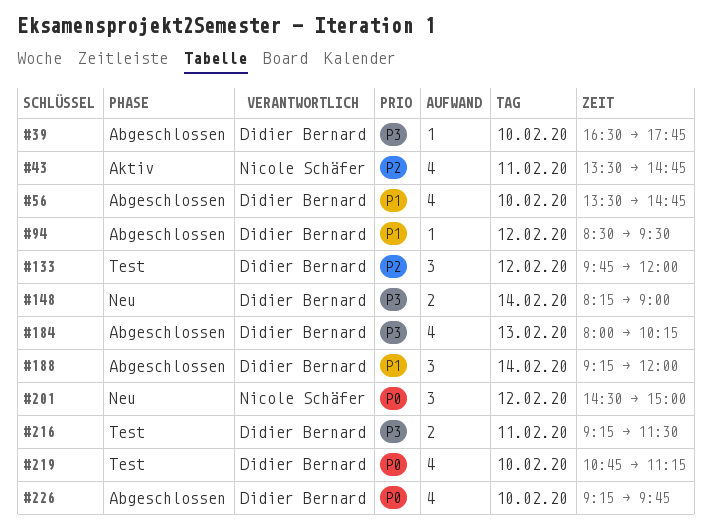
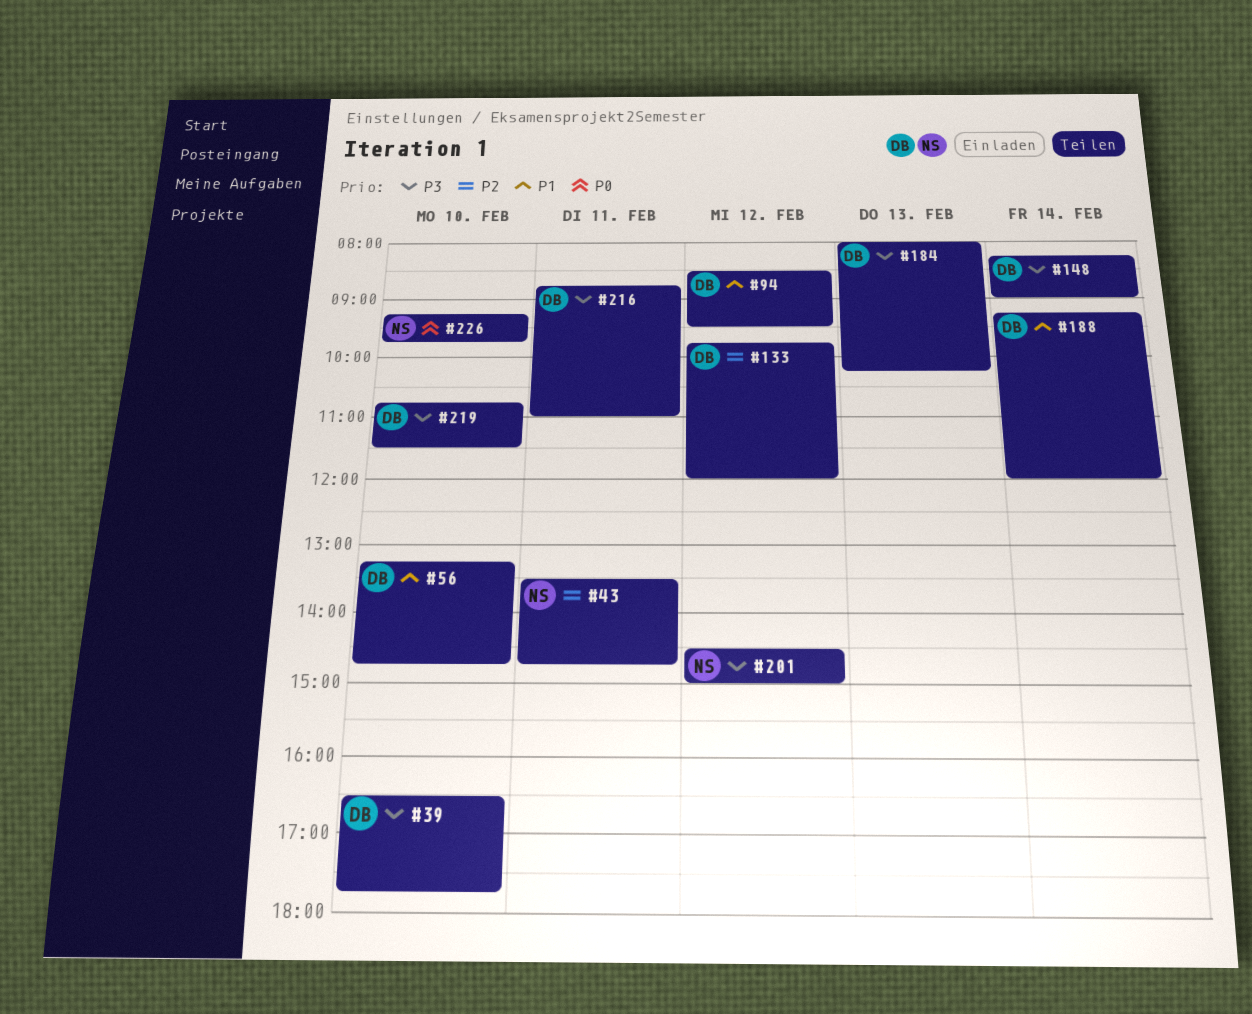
#56, begins: 13:30 -> 13:15
#201, priority: P0 -> P3
#216, begins: 09:15 -> 08:45
#216, ends: 11:30 -> 11:00
#219, priority: P0 -> P3
#219, ends: 11:15 -> 11:30
#226, owner: Didier Bernard -> Nicole Schäfer

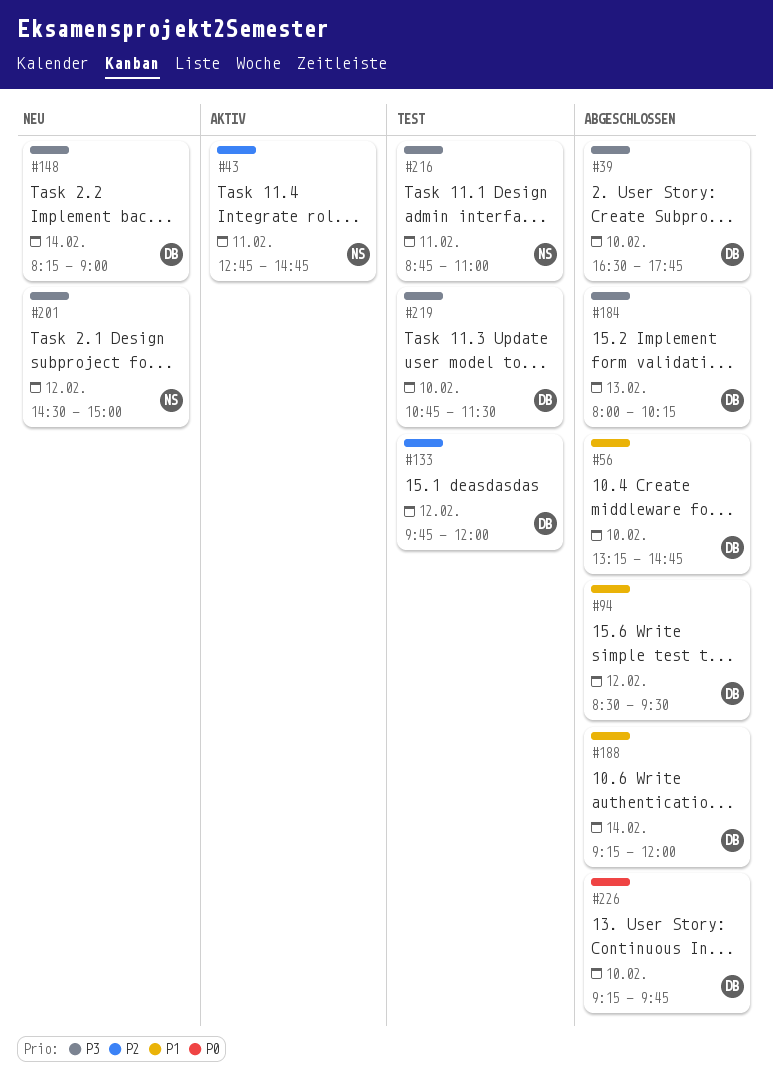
#43, begins: 13:30 -> 12:45
#216, owner: DB -> NS
#226, owner: NS -> DB

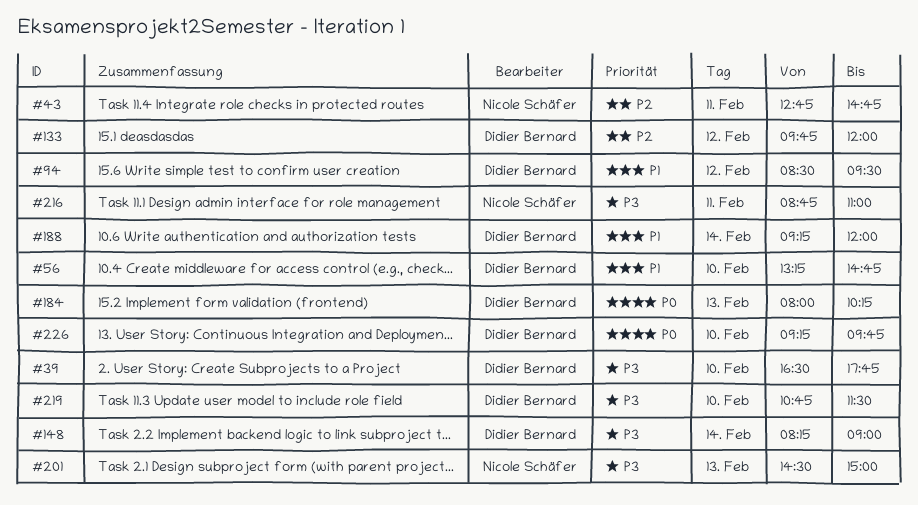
#184, priority: P3 -> P0
#201, day: Feb 12 -> Feb 13

